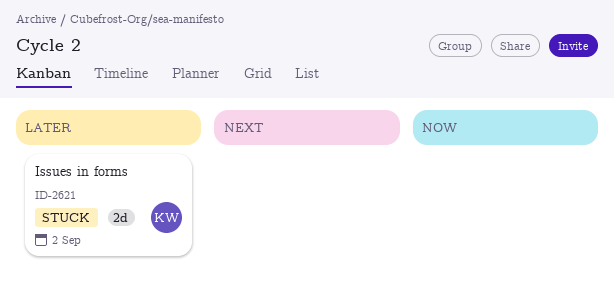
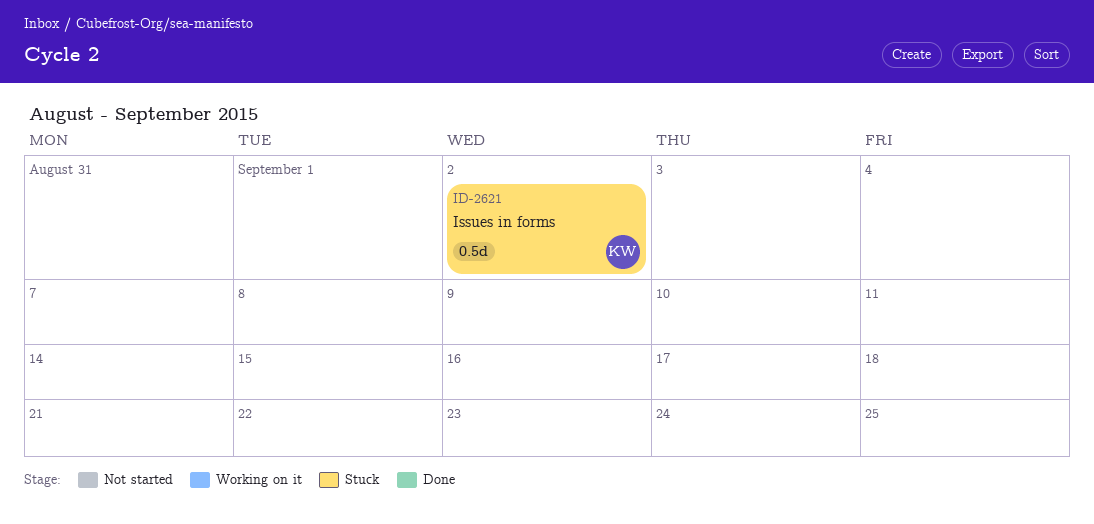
ID-2621, estimate: 2d -> 0.5d

